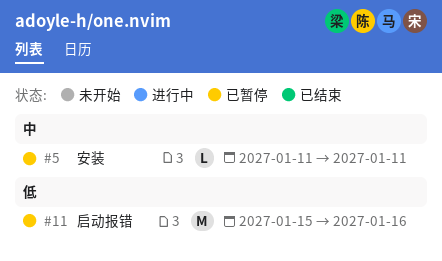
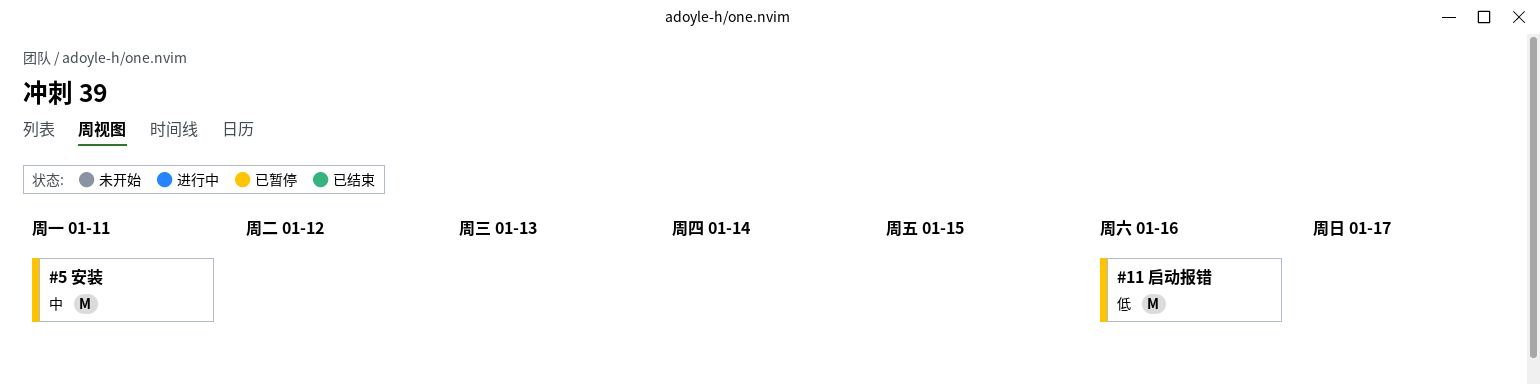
#5, estimate: L -> M

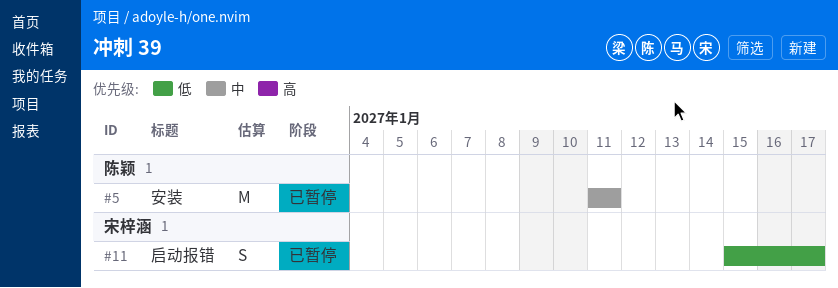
#11, estimate: M -> S
#11, due: Jan 16 -> Jan 17

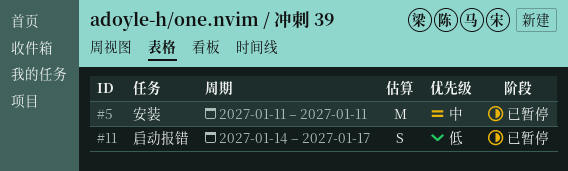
#11, start: Jan 15 -> Jan 14

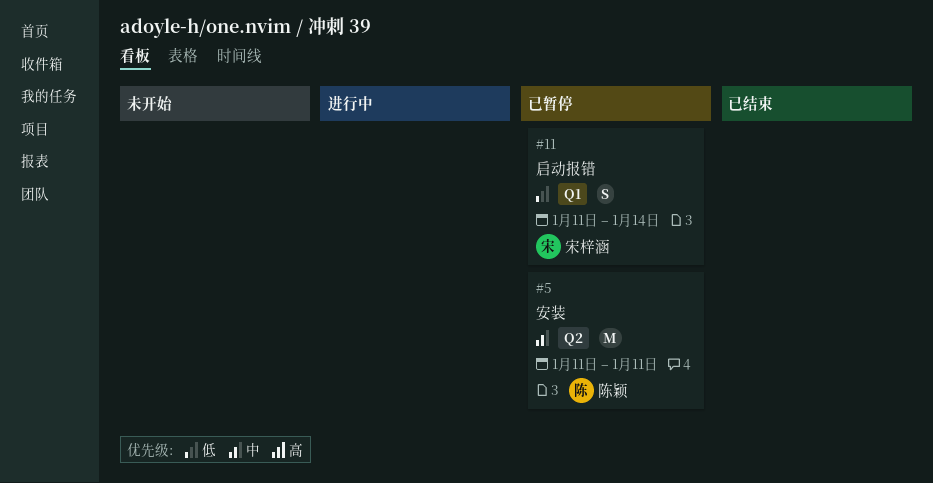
#11, start: Jan 14 -> Jan 11
#11, due: Jan 17 -> Jan 14

